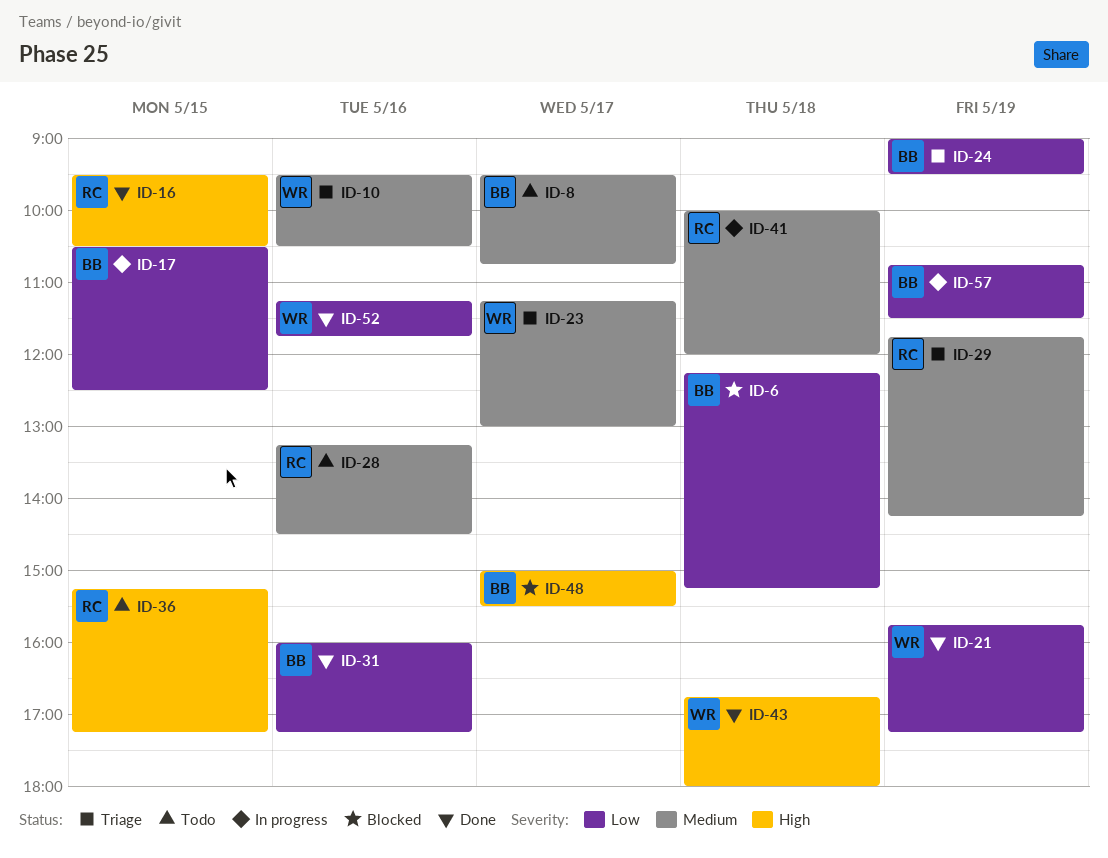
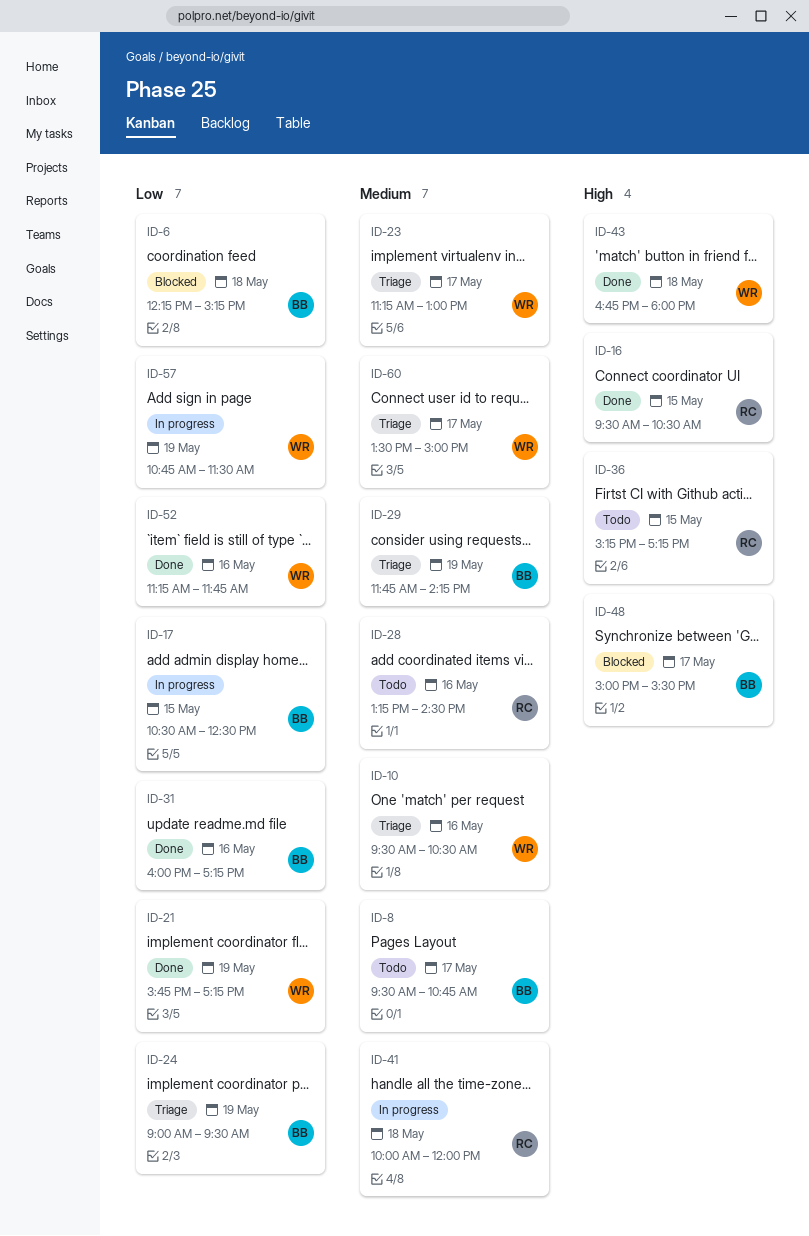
ID-29, owner: RC -> BB
ID-57, owner: BB -> WR
ID-60: none -> present

